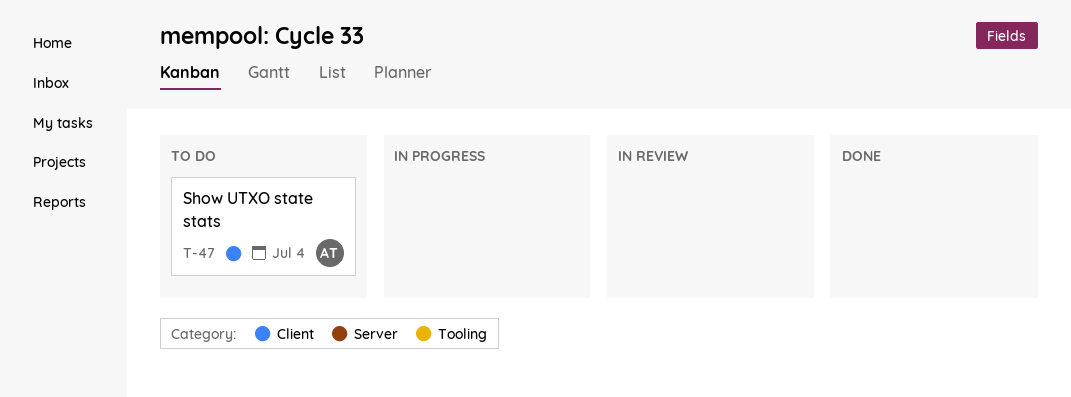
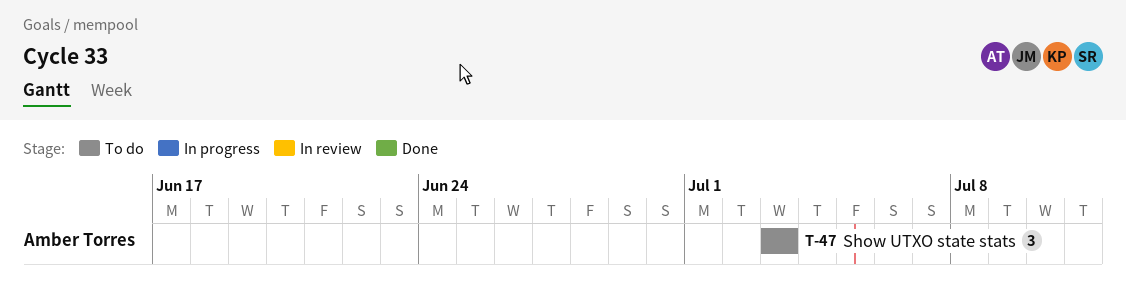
T-47, due: Jul 4 -> Jul 3

